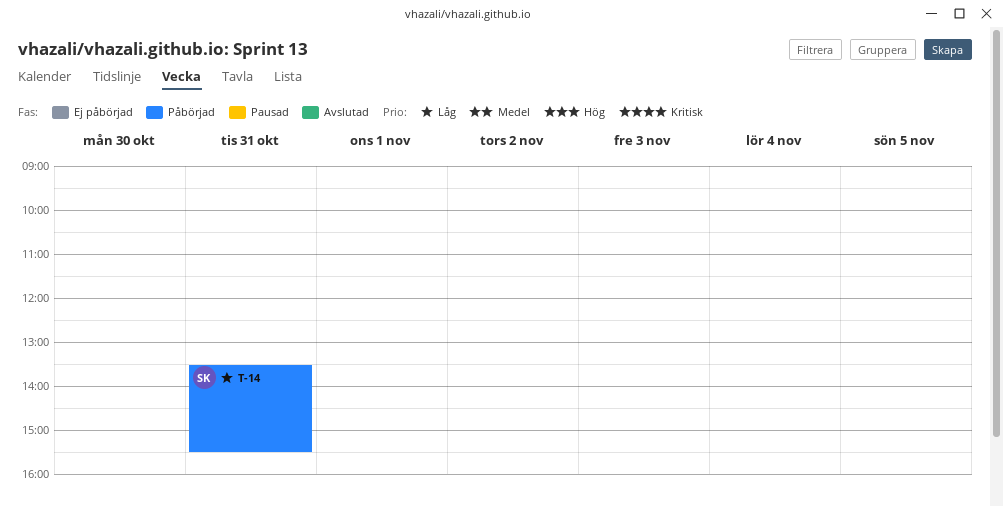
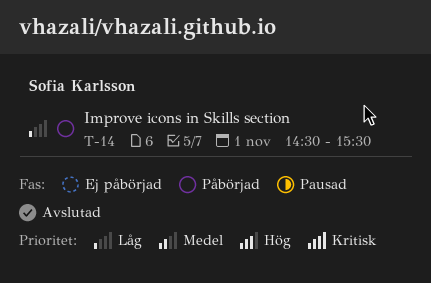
T-14, day: Oct 31 -> Nov 1
T-14, begins: 13:30 -> 14:30

